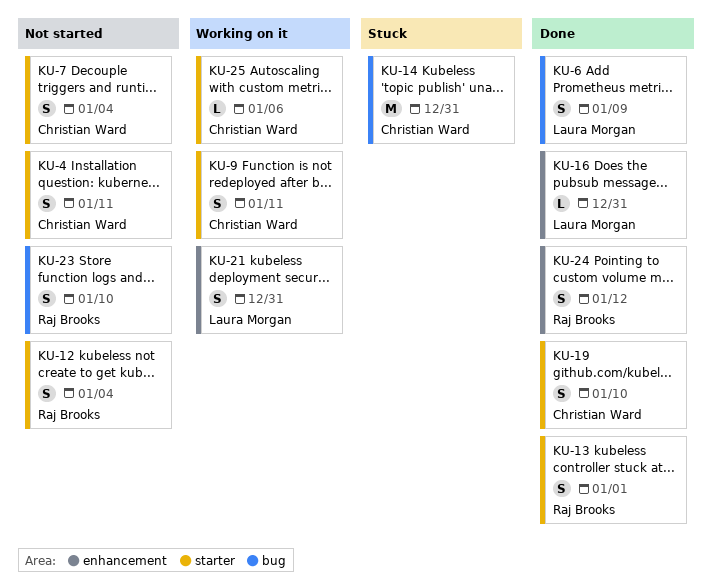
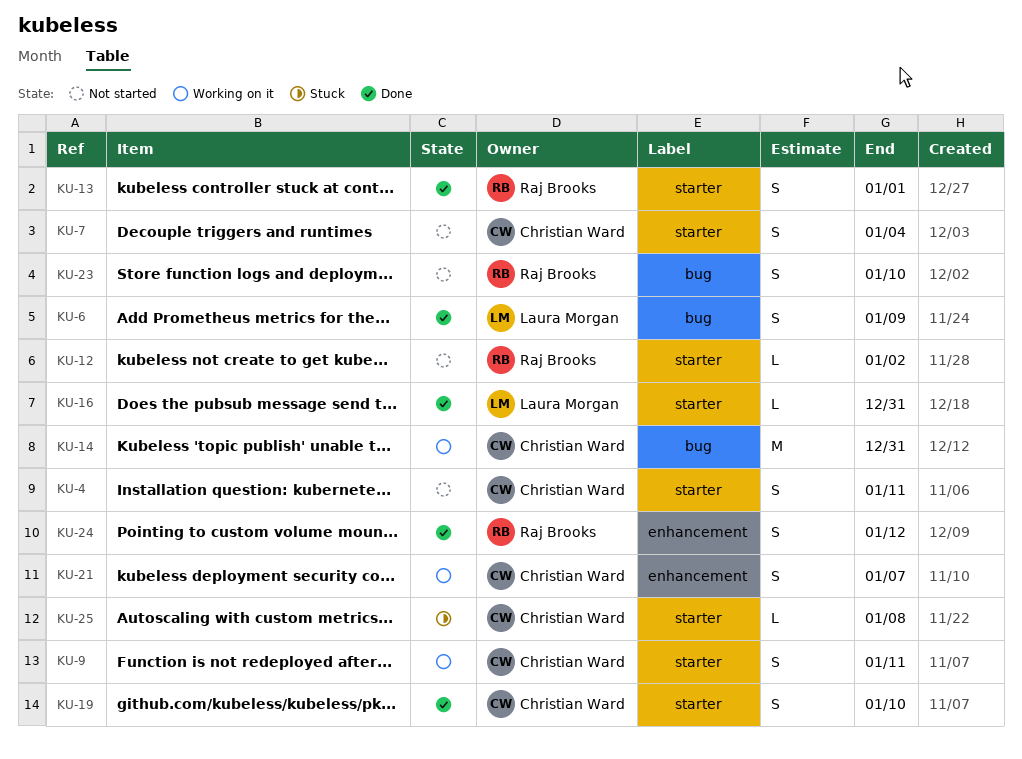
KU-12, estimate: S -> L
KU-12, due: Jan 4 -> Jan 2
KU-14, status: Stuck -> Working on it
KU-16, label: enhancement -> starter
KU-21, owner: Laura Morgan -> Christian Ward
KU-21, due: Dec 31 -> Jan 7
KU-25, status: Working on it -> Stuck
KU-25, due: Jan 6 -> Jan 8

